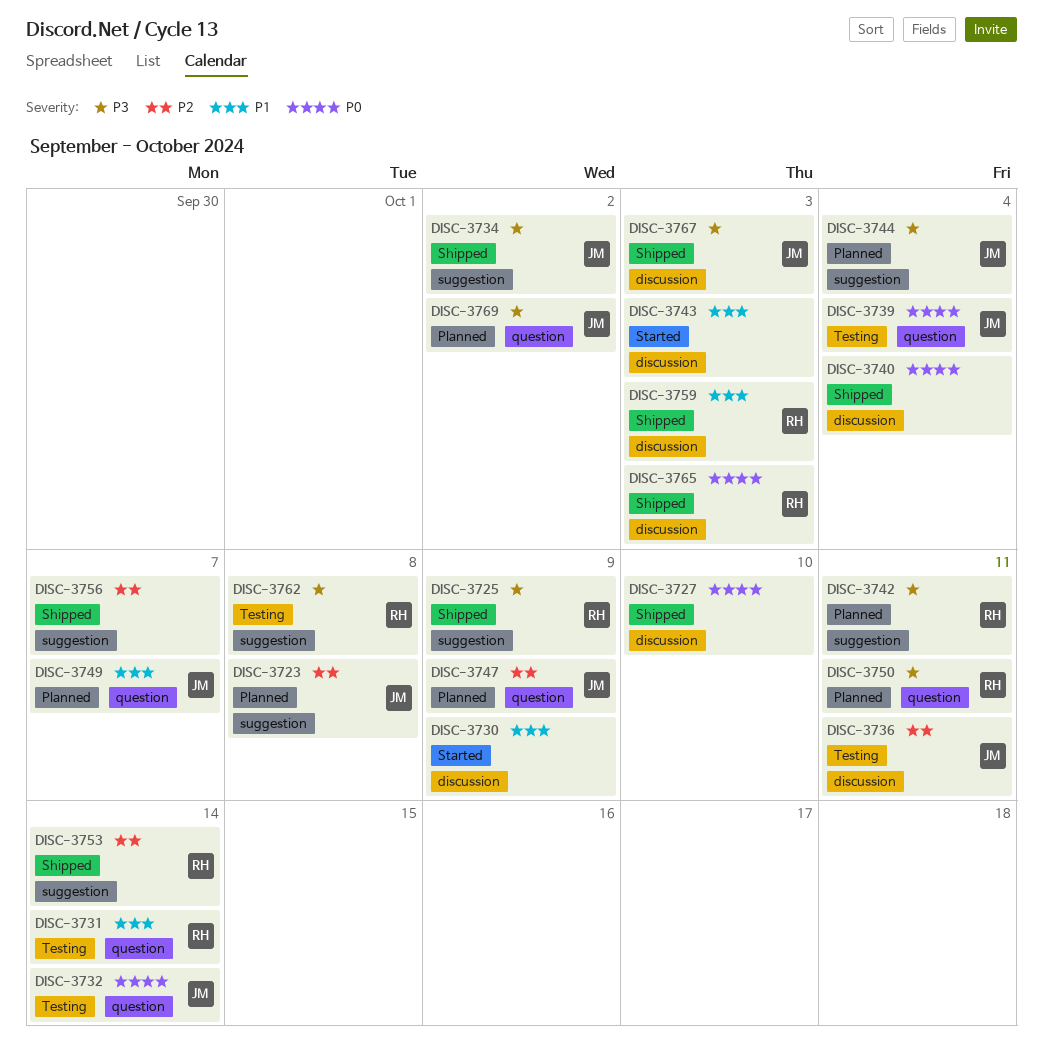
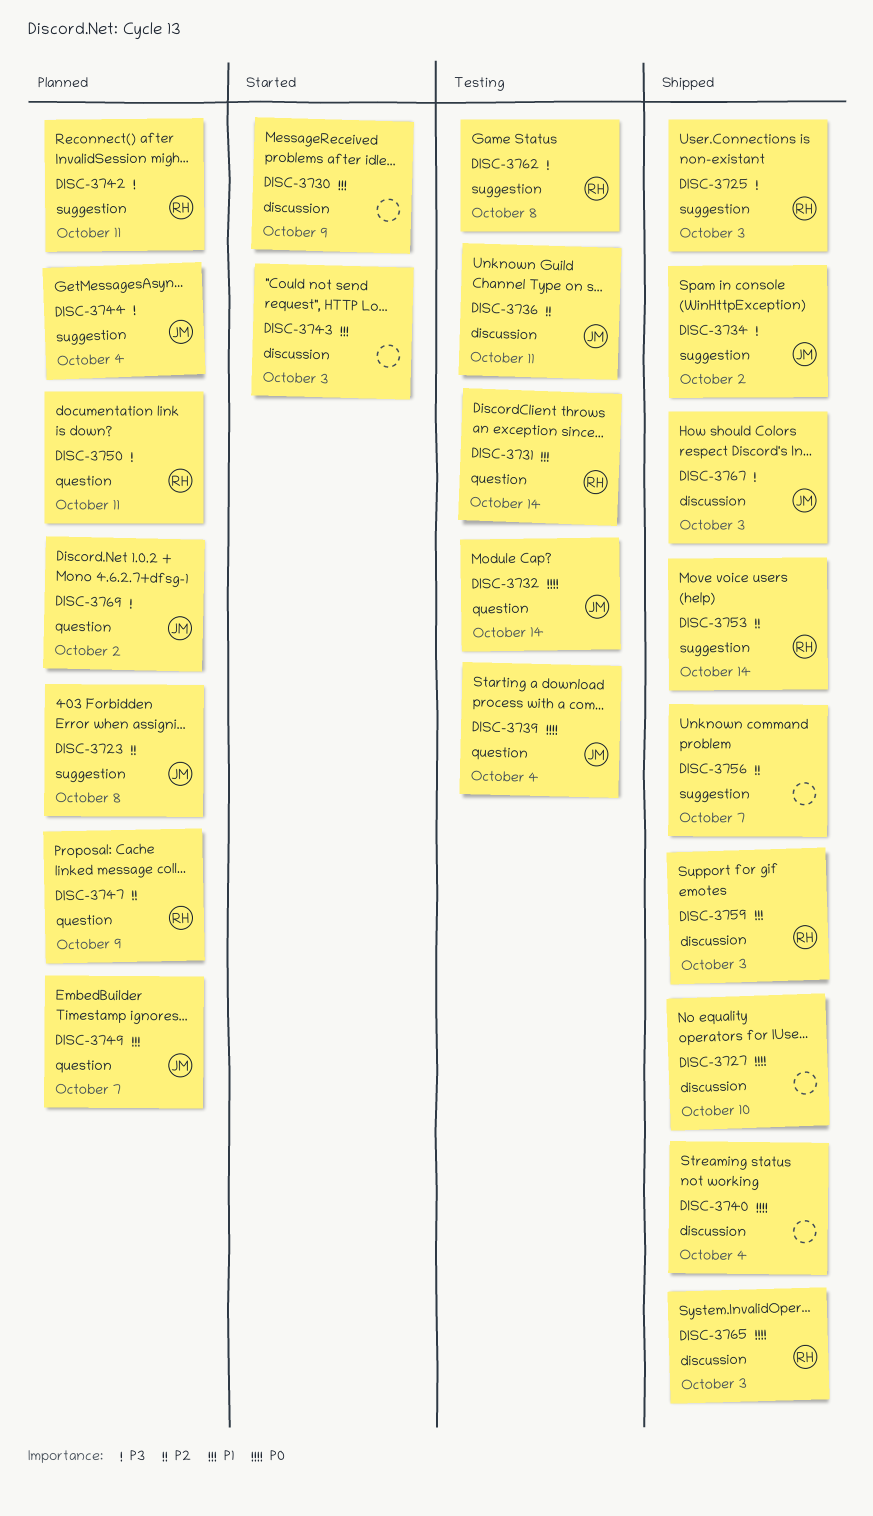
DISC-3725, due: Oct 9 -> Oct 3
DISC-3747, owner: JM -> RH

